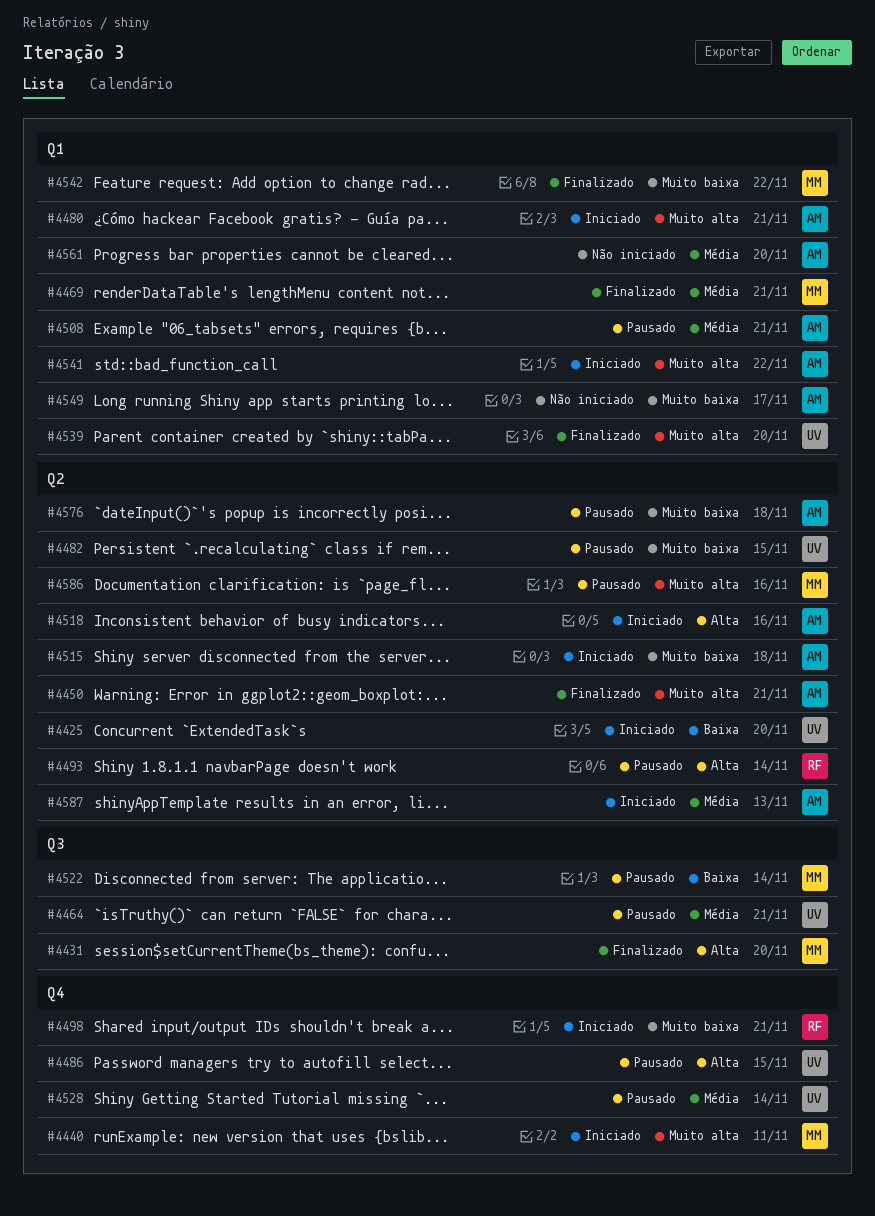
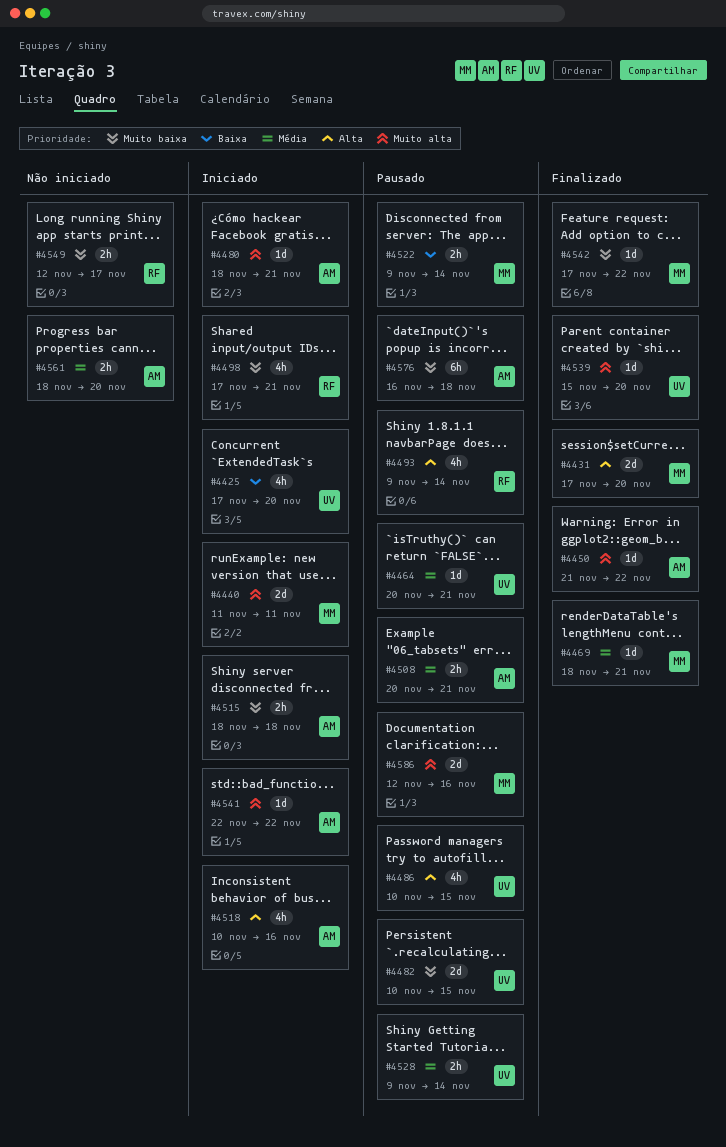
#4450, due: Nov 21 -> Nov 22
#4549, owner: AM -> RF
#4587: present -> none

